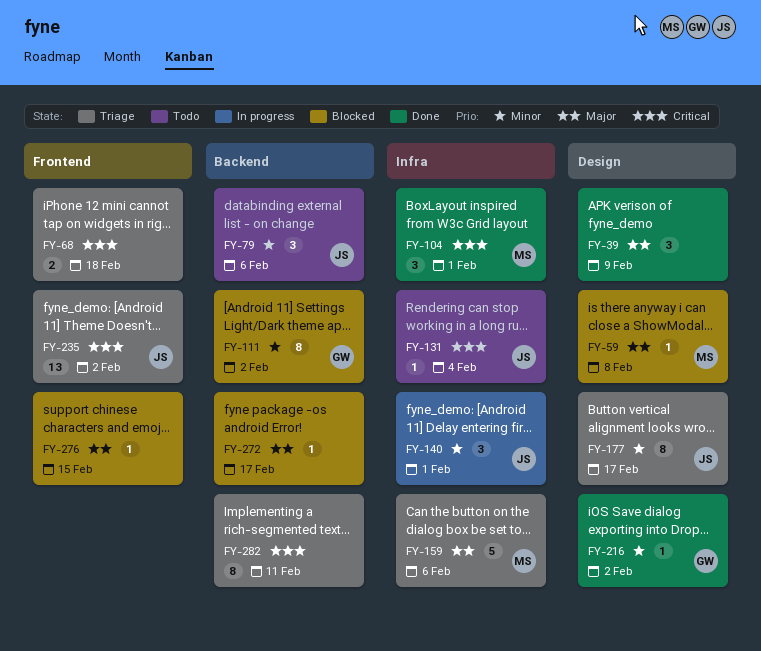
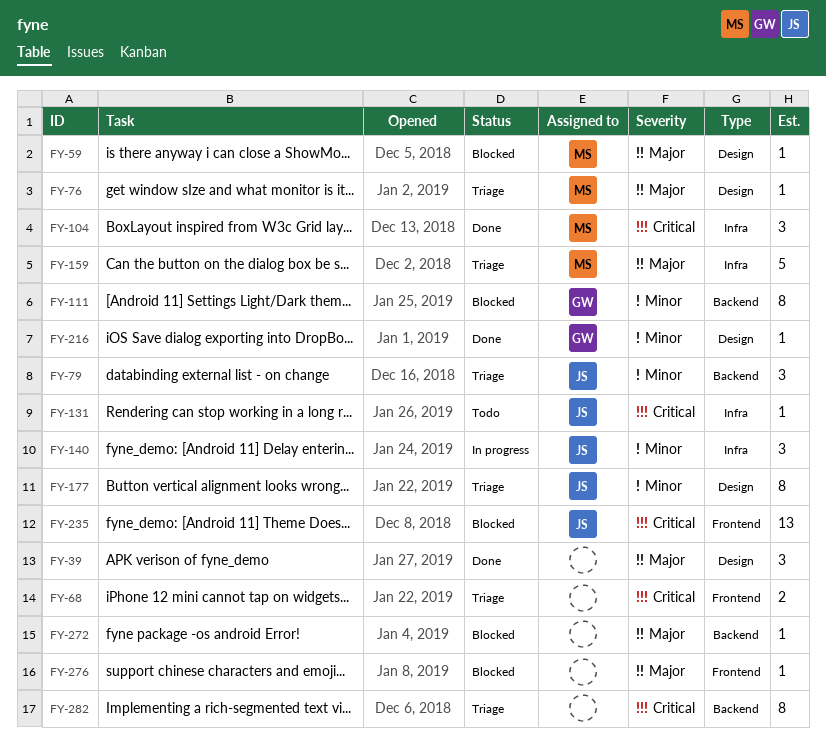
FY-76: none -> present
FY-79, status: Todo -> Triage
FY-235, status: Triage -> Blocked

